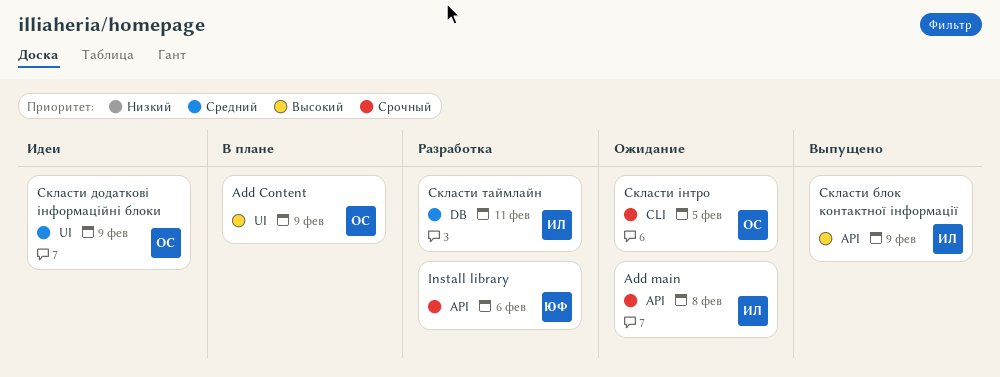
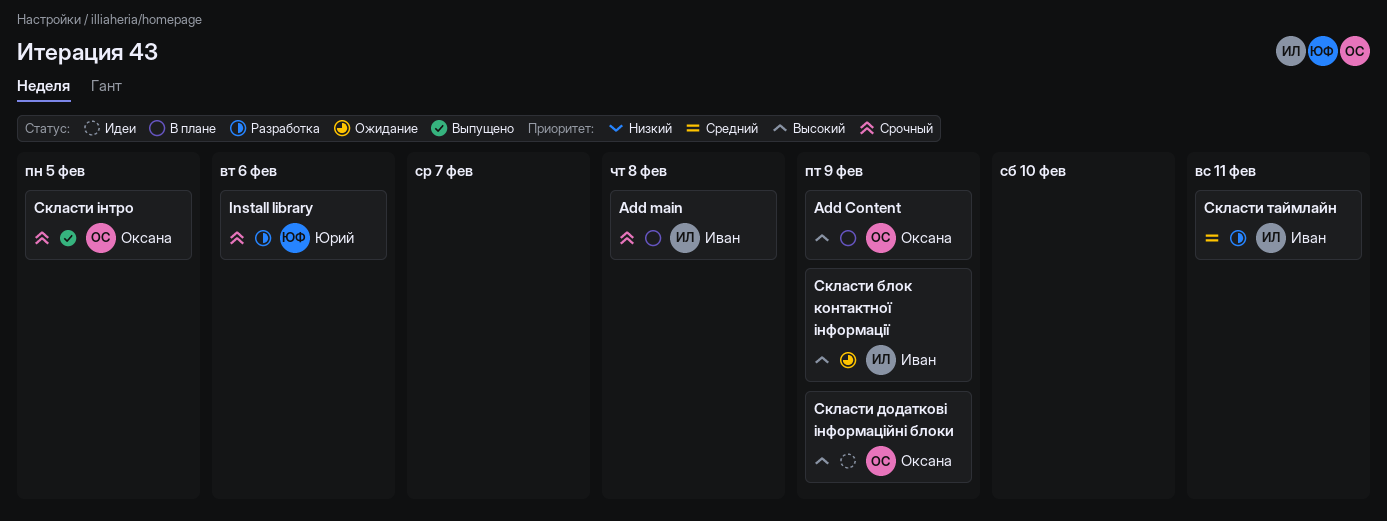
Add main, status: Ожидание -> В плане
Скласти блок контактної інформації, status: Выпущено -> Ожидание
Скласти додаткові інформаційні блоки, priority: Средний -> Высокий
Скласти інтро, status: Ожидание -> Выпущено

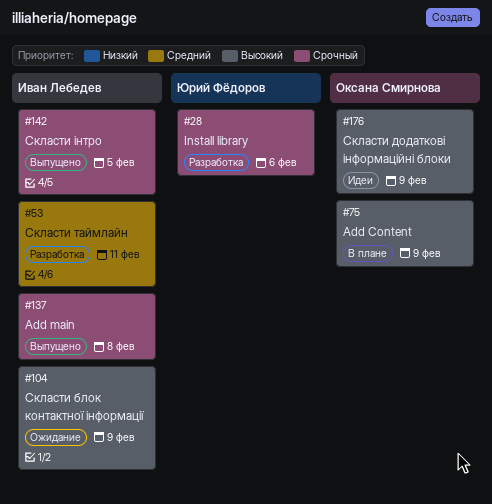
Add main, status: В плане -> Выпущено
Скласти інтро, owner: Оксана Смирнова -> Иван Лебедев

